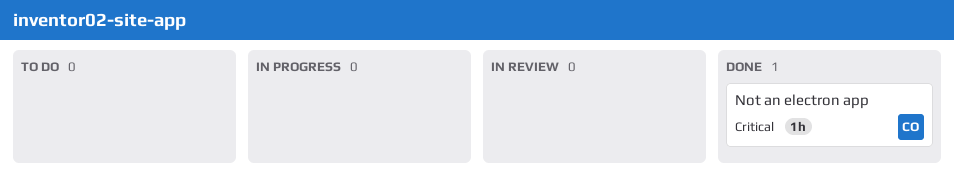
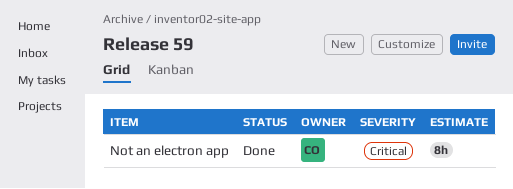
Not an electron app, estimate: 1h -> 8h

